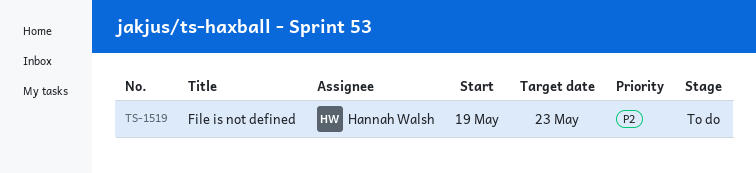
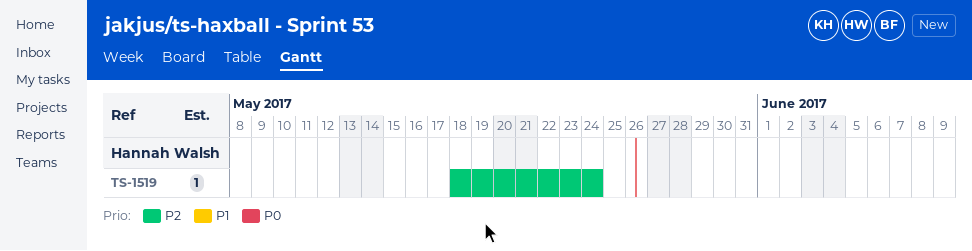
TS-1519, start: May 19 -> May 18
TS-1519, due: May 23 -> May 24

